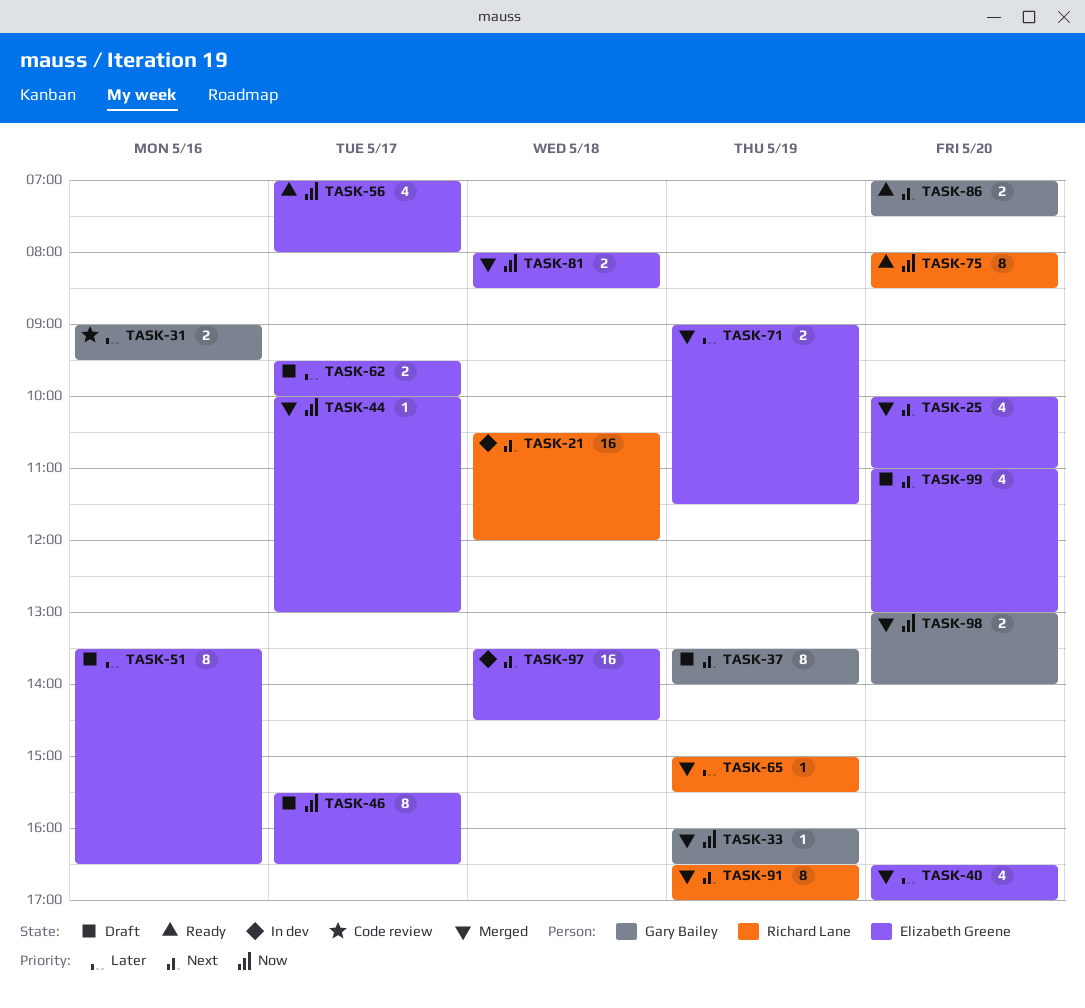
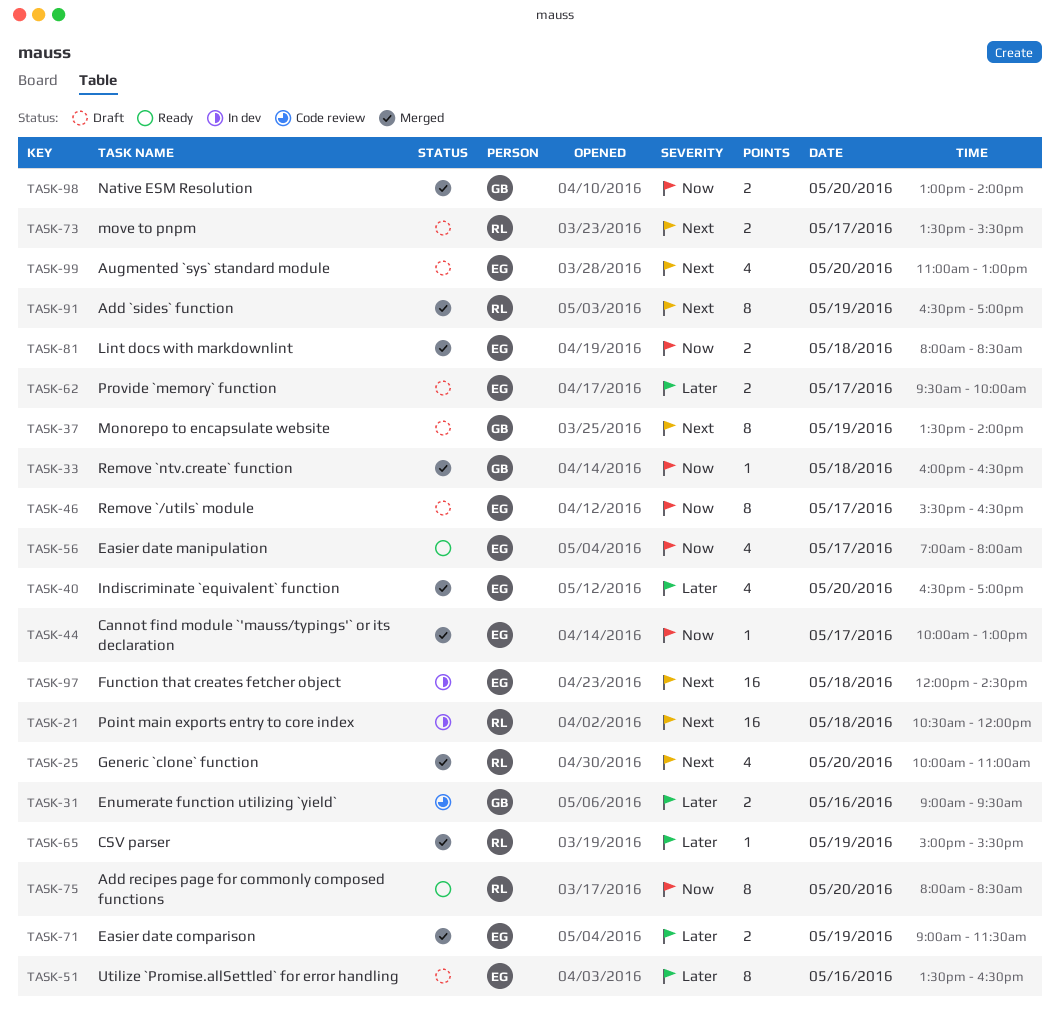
TASK-25, owner: Elizabeth Greene -> Richard Lane
TASK-33, day: May 19 -> May 18
TASK-73: none -> present
TASK-86: present -> none
TASK-97, begins: 13:30 -> 12:00

